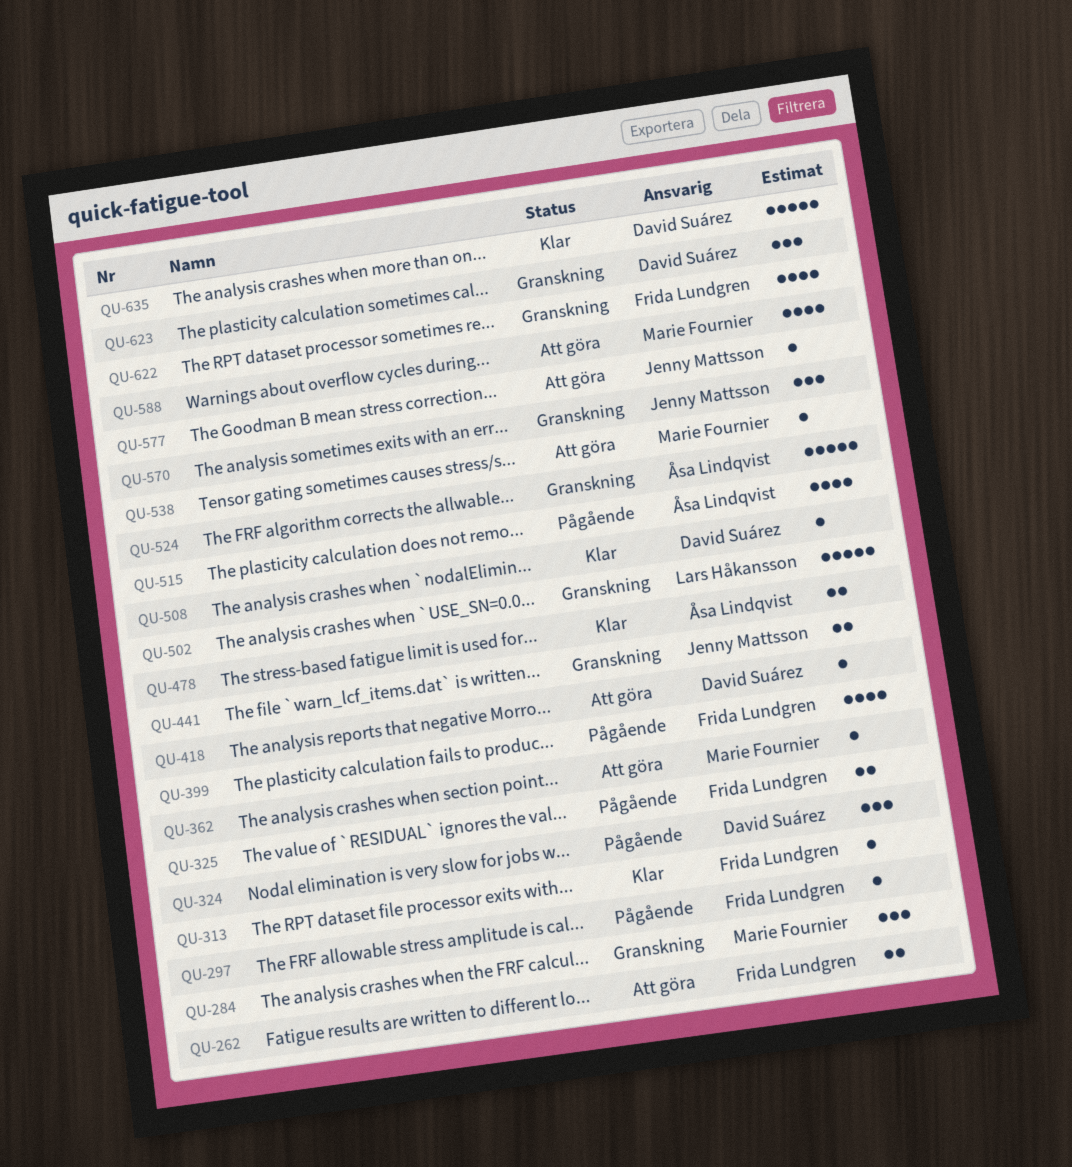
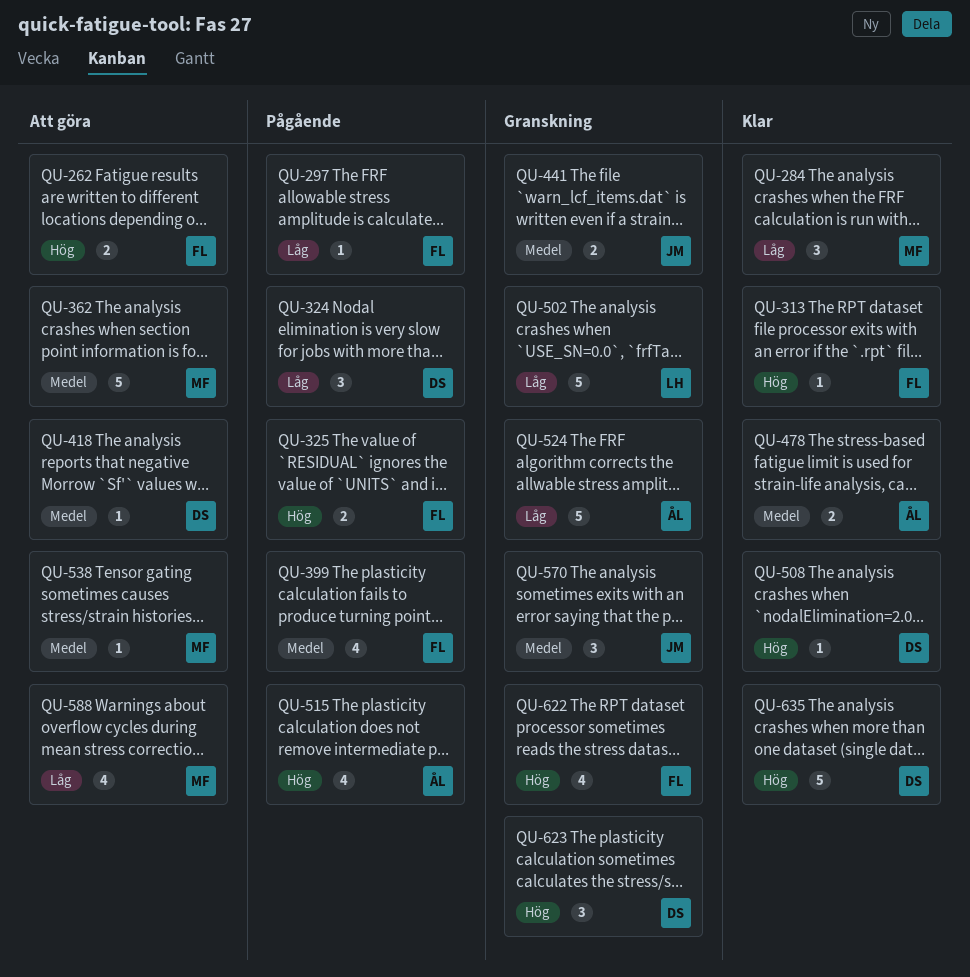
QU-284, status: Granskning -> Klar
QU-362, estimate: 1 -> 5
QU-577: present -> none

